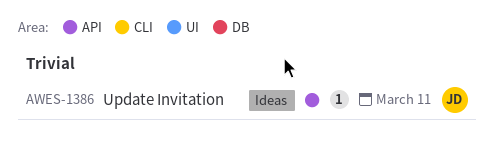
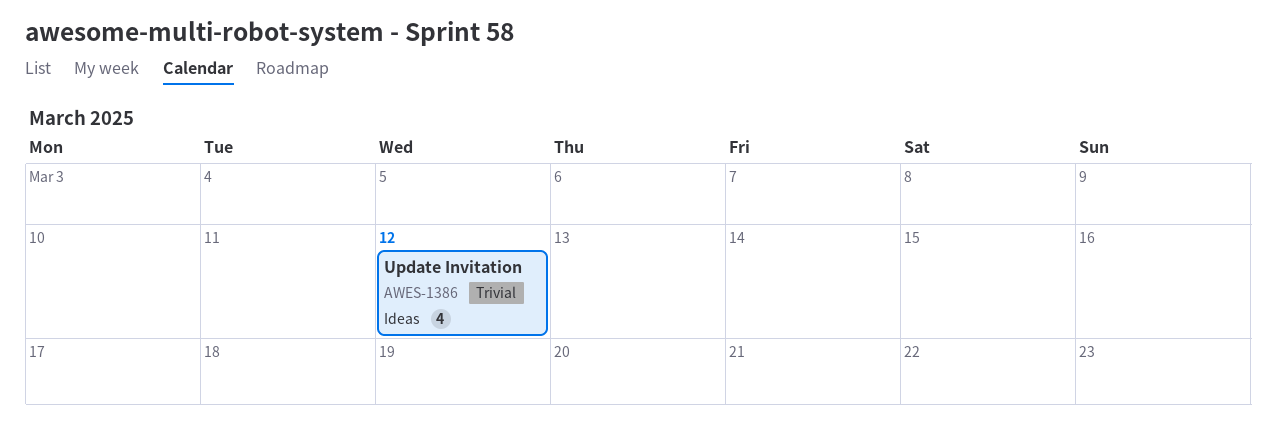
AWES-1386, estimate: 1 -> 4
AWES-1386, due: Mar 11 -> Mar 12

